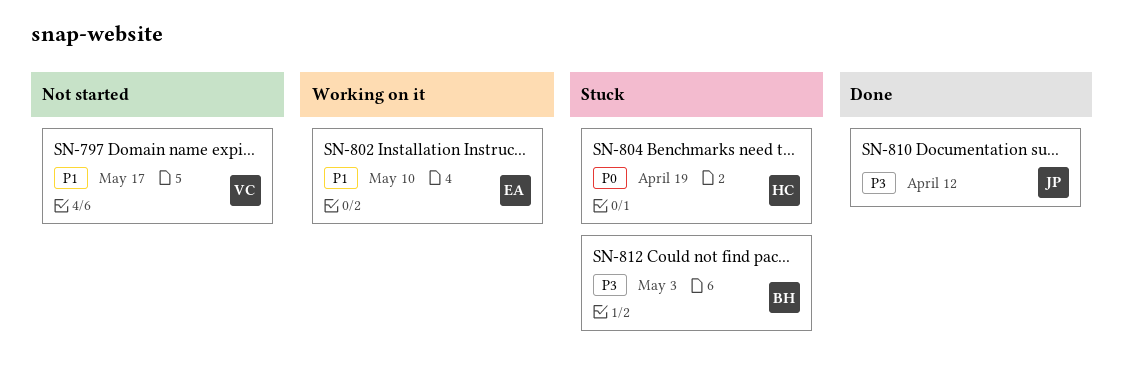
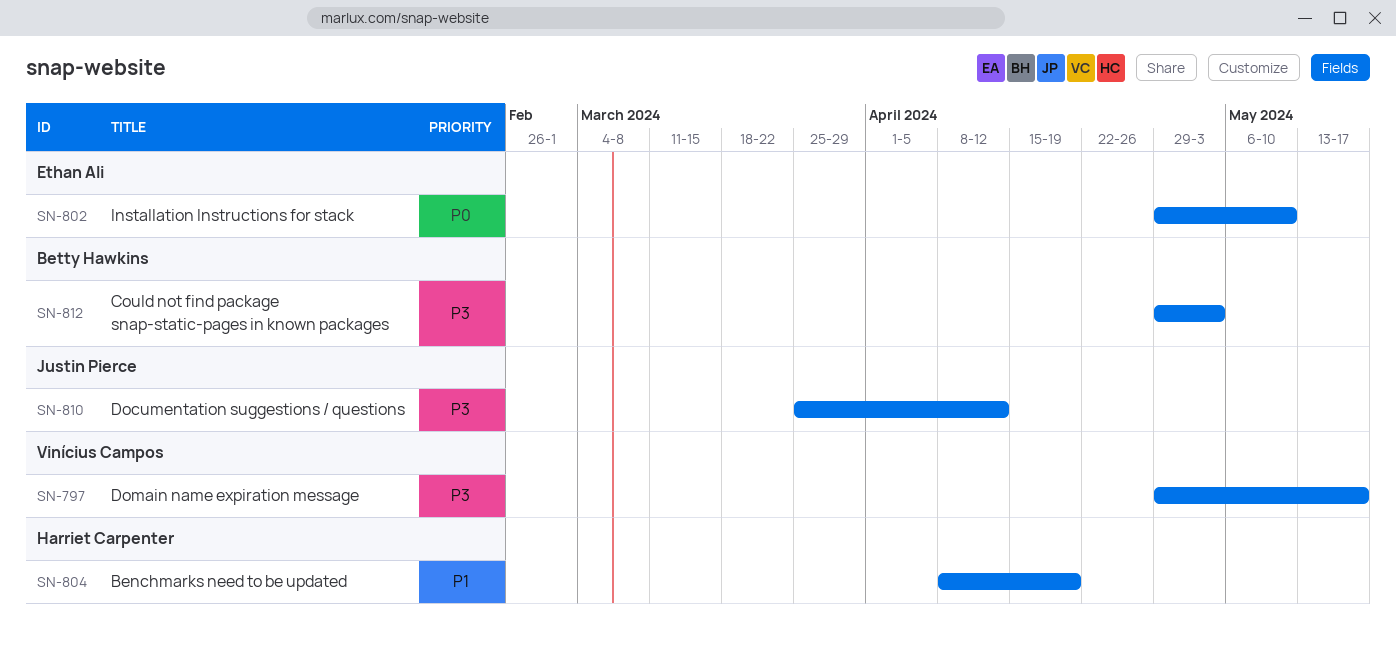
SN-797, priority: P1 -> P3
SN-802, priority: P1 -> P0
SN-804, priority: P0 -> P1

